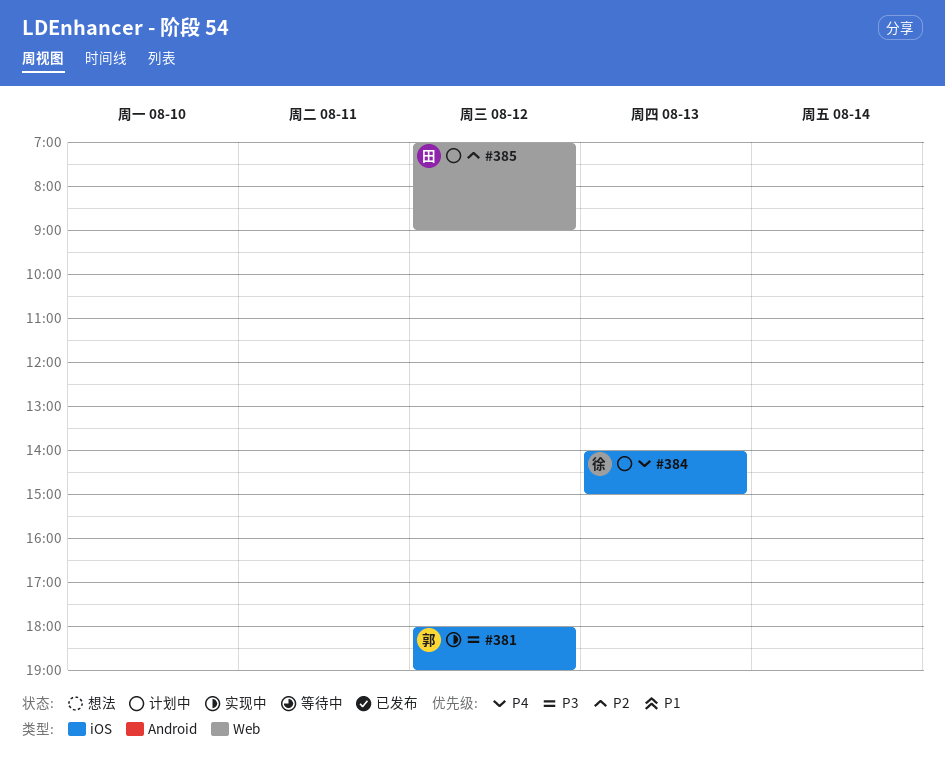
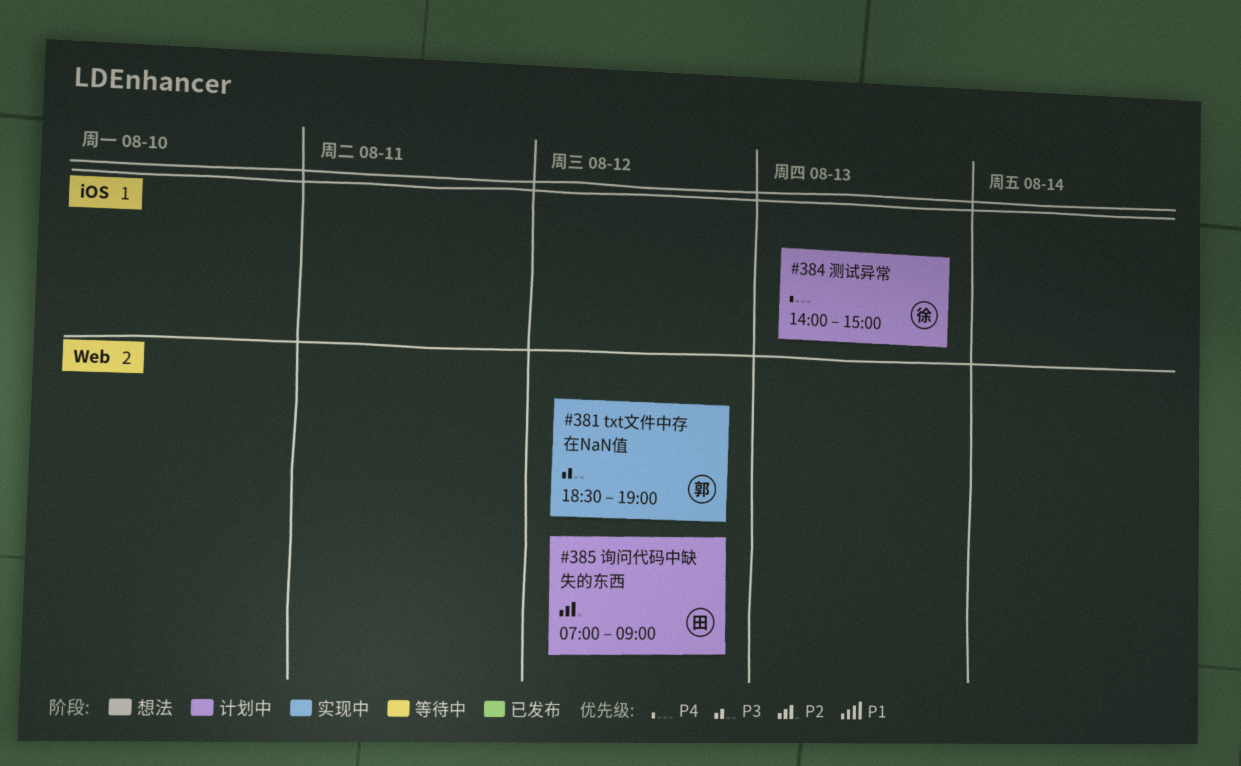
#381, label: iOS -> Web
#381, begins: 18:00 -> 18:30

